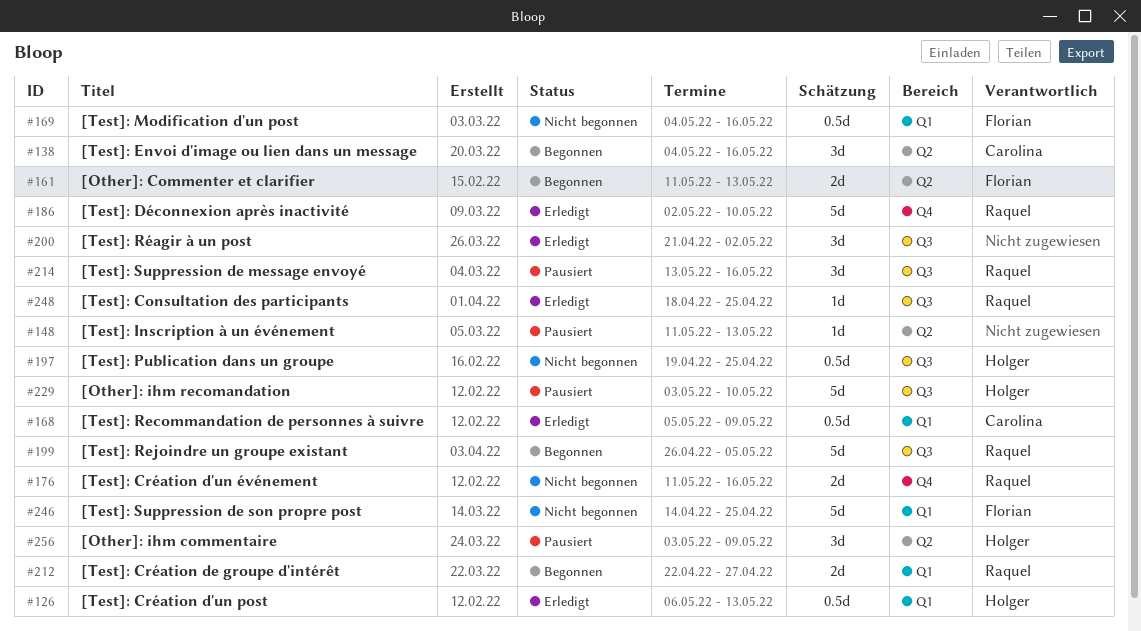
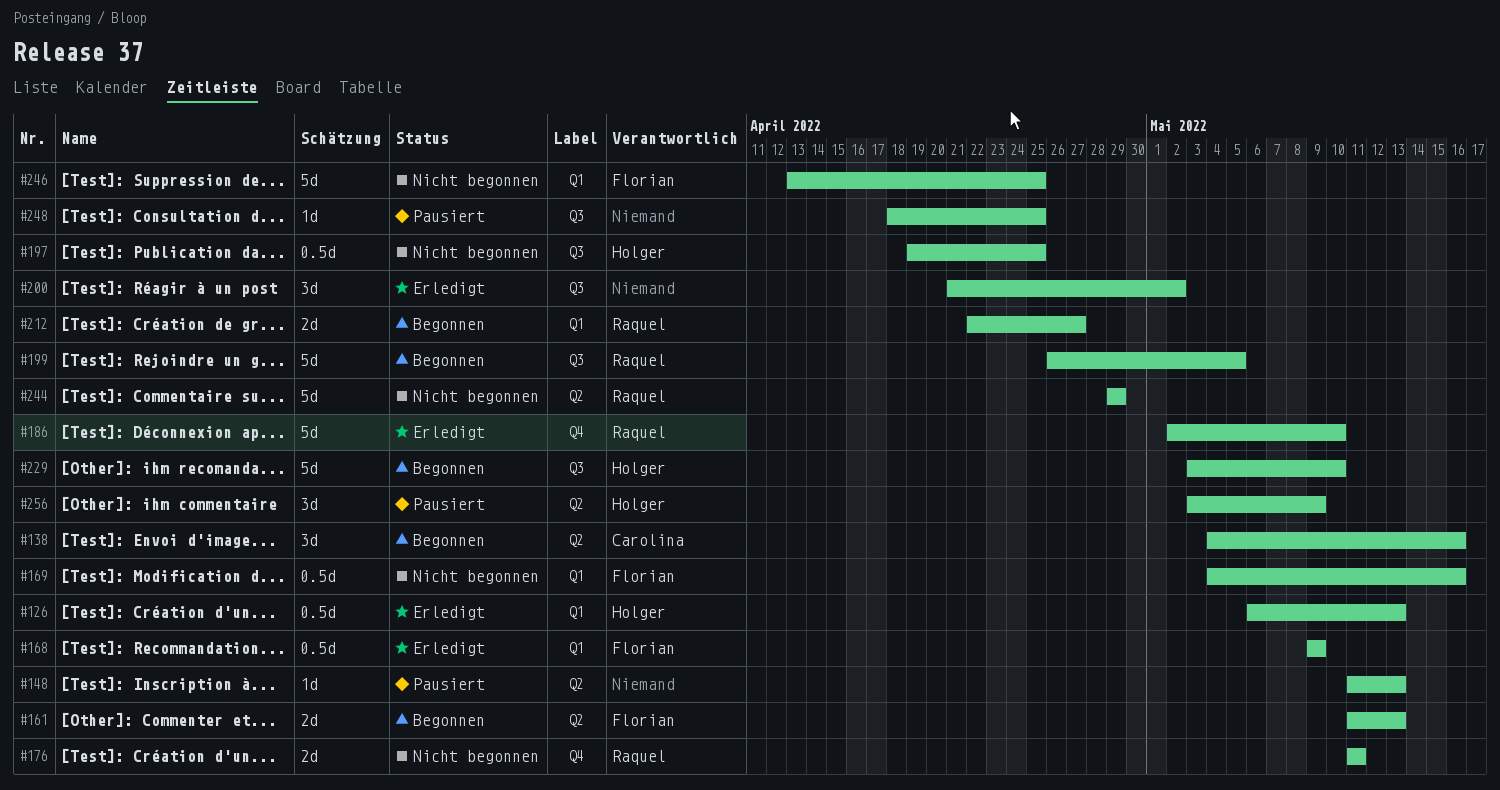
#168, owner: Carolina -> Florian
#168, start: May 5 -> May 9
#176, due: May 16 -> May 11
#214: present -> none
#229, status: Pausiert -> Begonnen
#244: none -> present
#246, start: Apr 14 -> Apr 13
#248, status: Erledigt -> Pausiert
#248, owner: Raquel -> none

